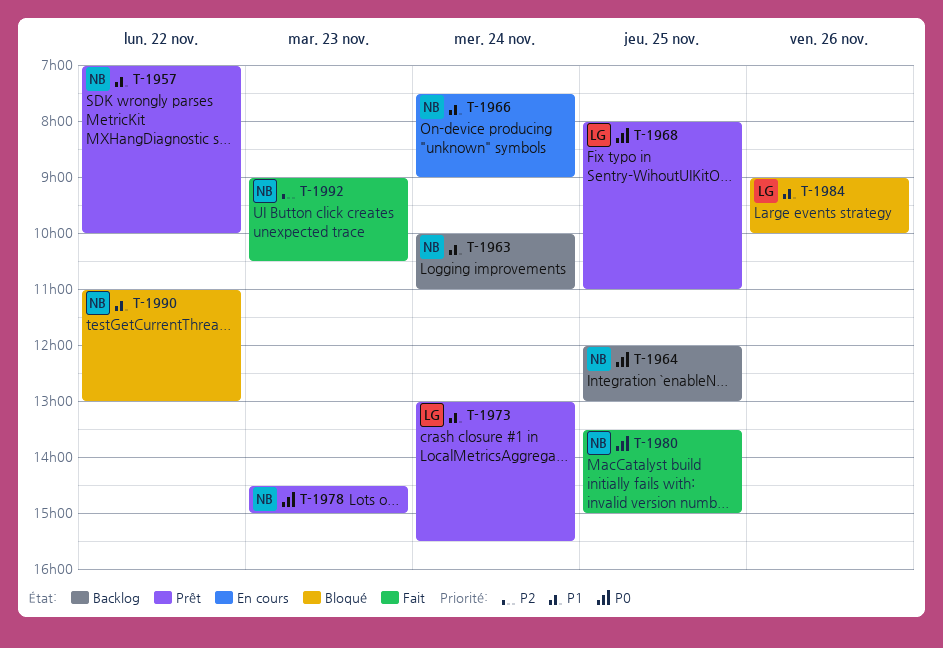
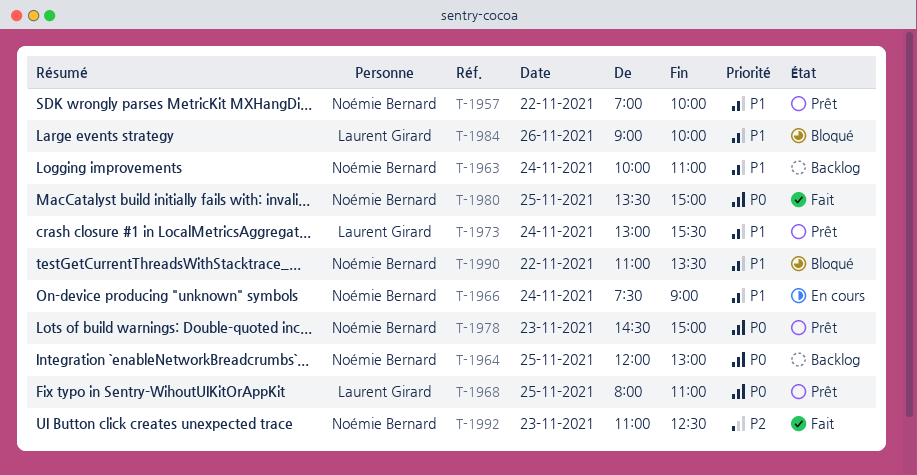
T-1990, ends: 13:00 -> 13:30
T-1992, begins: 09:00 -> 11:00
T-1992, ends: 10:30 -> 12:30

